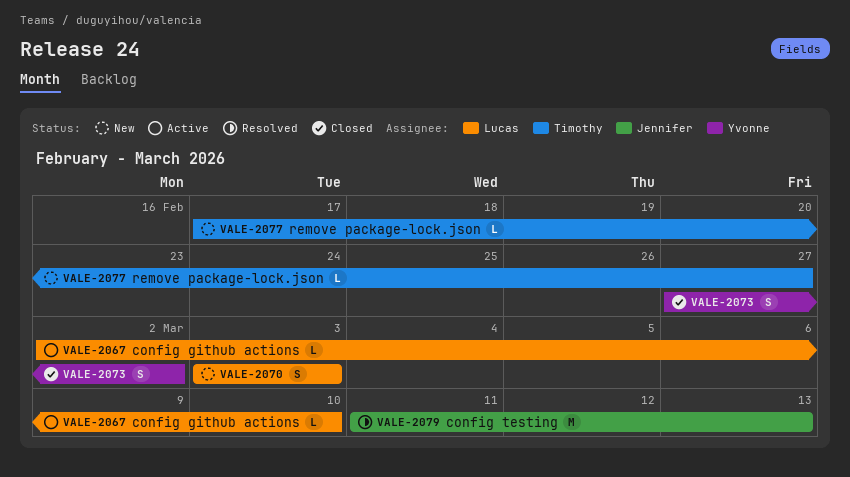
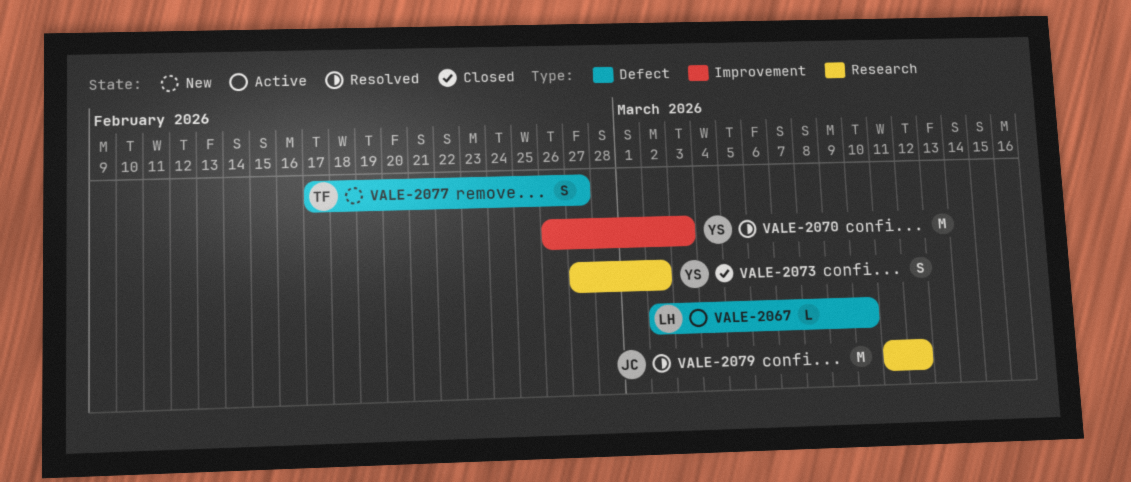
VALE-2070, status: New -> Resolved
VALE-2070, owner: Lucas -> Yvonne
VALE-2070, estimate: S -> M
VALE-2070, start: Mar 3 -> Feb 26
VALE-2077, estimate: L -> S
VALE-2079, due: Mar 13 -> Mar 12

